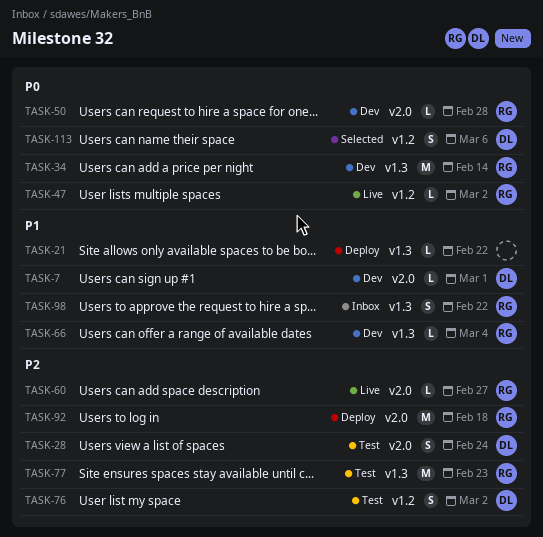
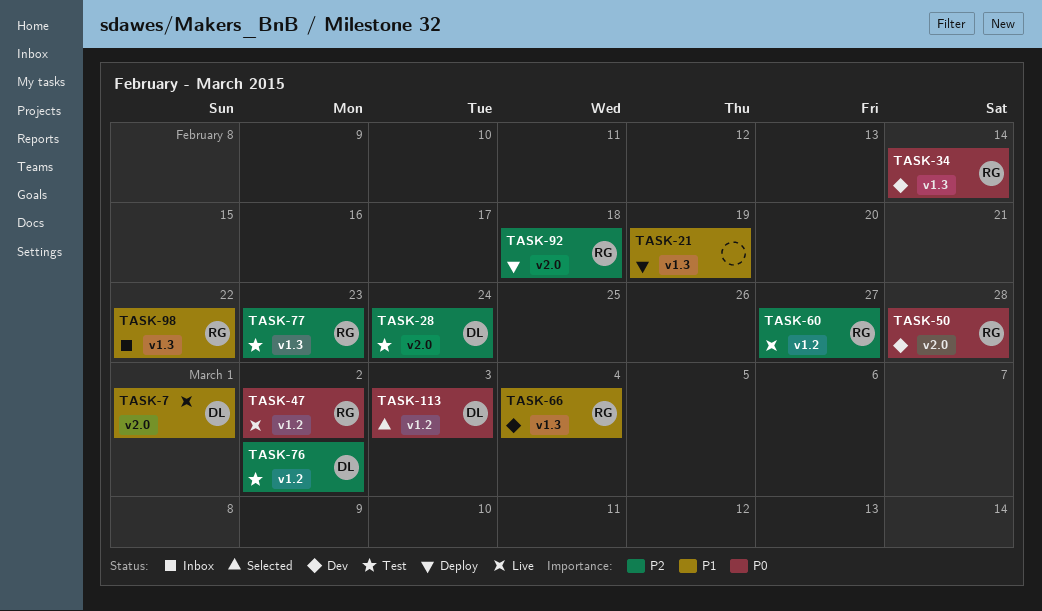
TASK-7, status: Dev -> Live
TASK-21, due: Feb 22 -> Feb 19
TASK-60, label: v2.0 -> v1.2
TASK-113, due: Mar 6 -> Mar 3

